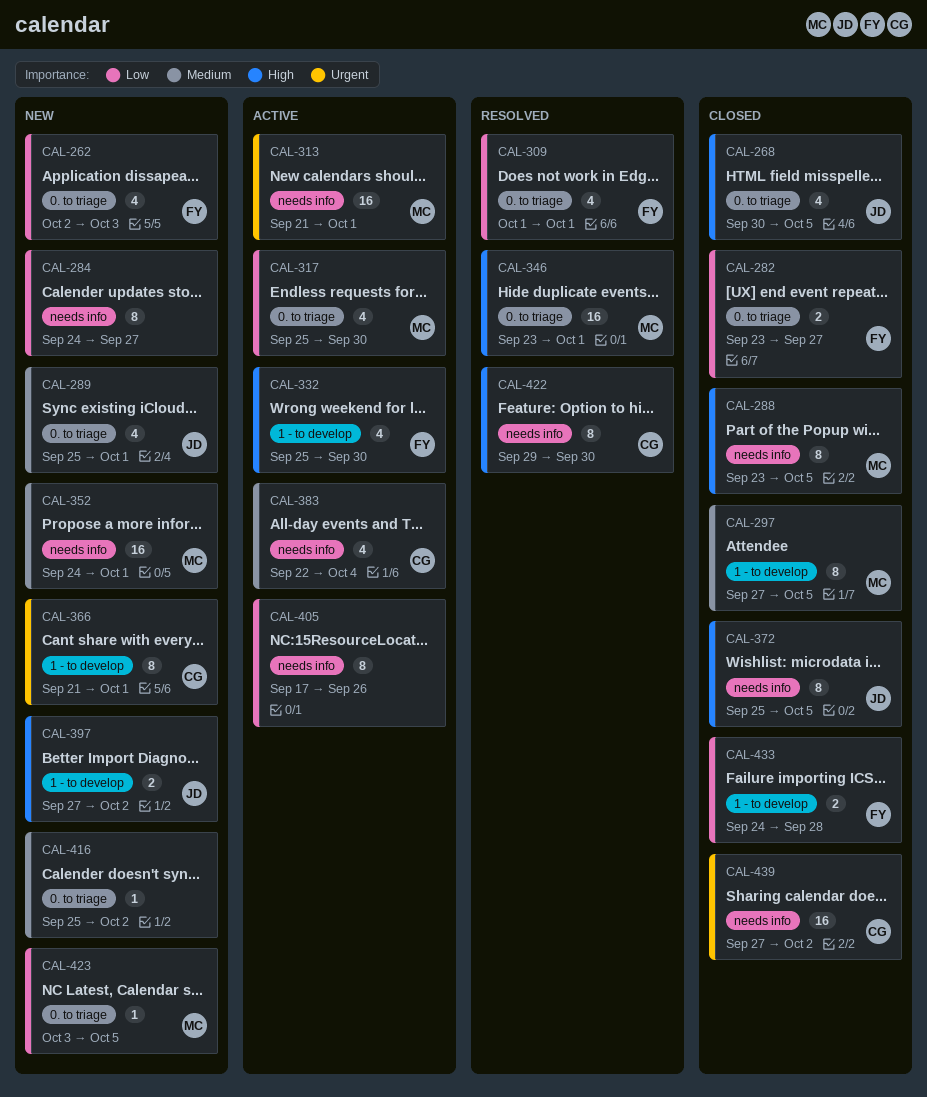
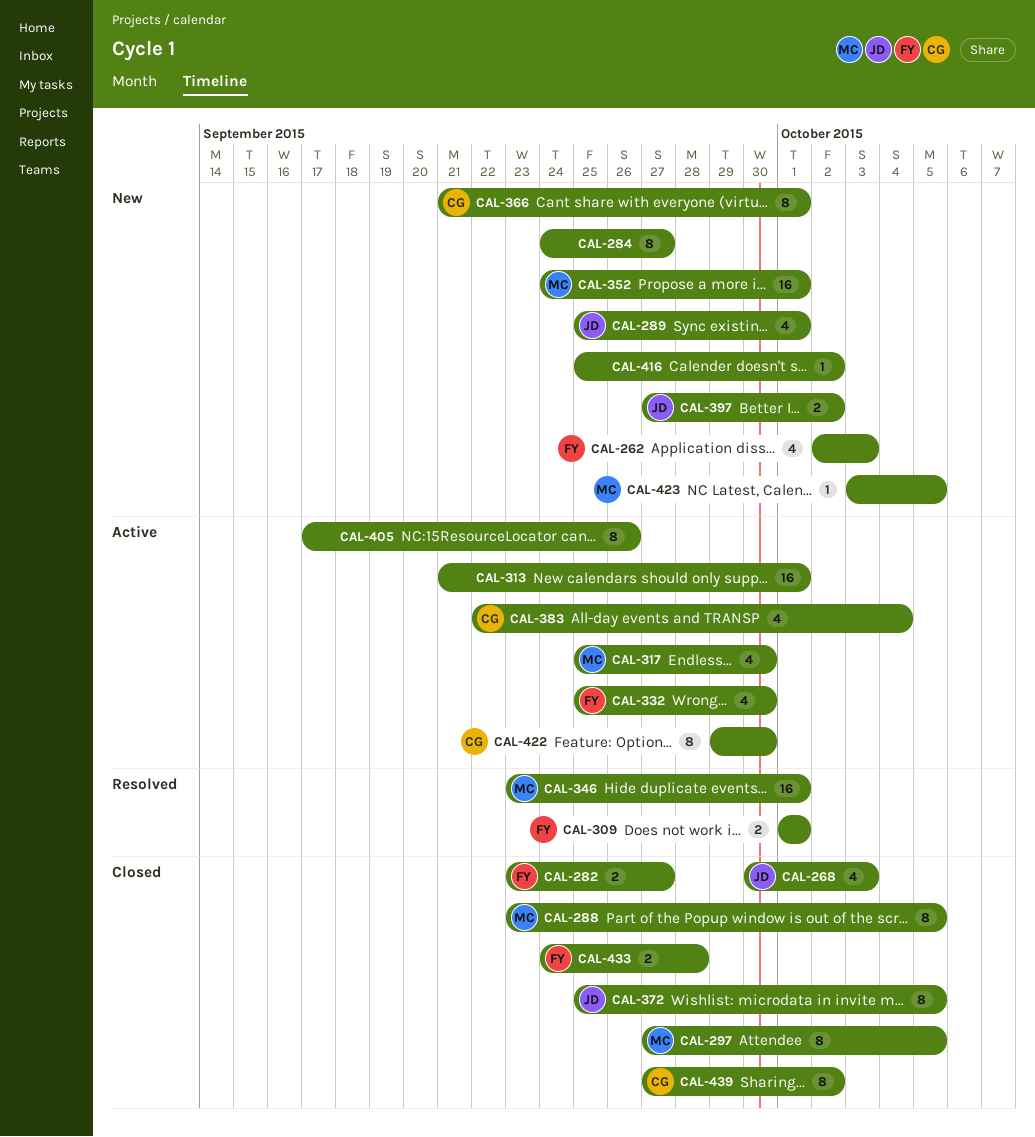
CAL-268, due: Oct 5 -> Oct 3
CAL-309, estimate: 4 -> 2
CAL-313, owner: MC -> none
CAL-422, status: Resolved -> Active
CAL-439, estimate: 16 -> 8

